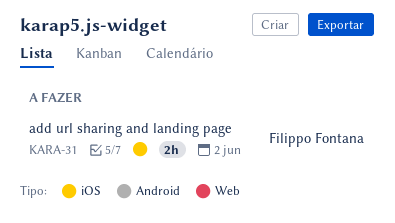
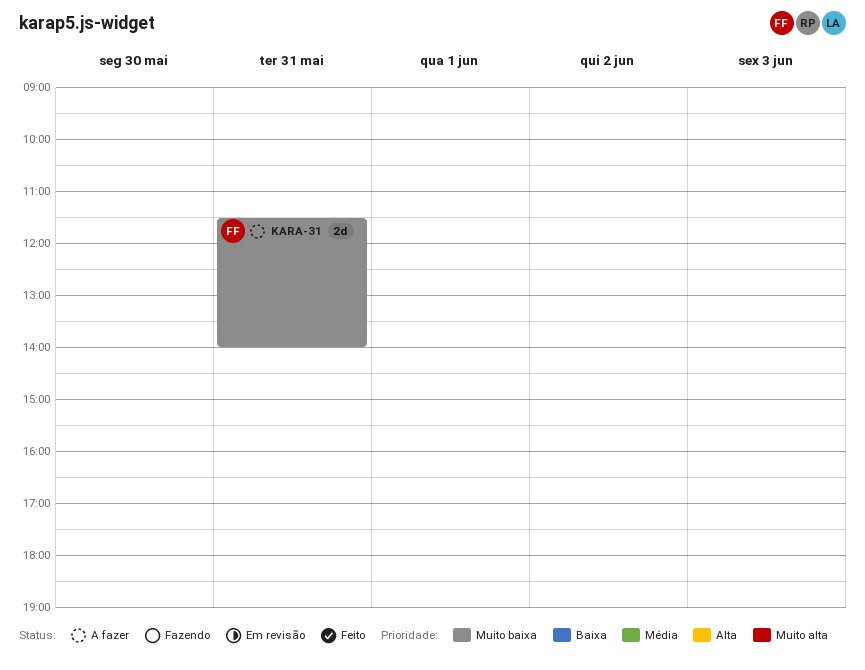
KARA-31, estimate: 2h -> 2d
KARA-31, day: Jun 2 -> May 31

